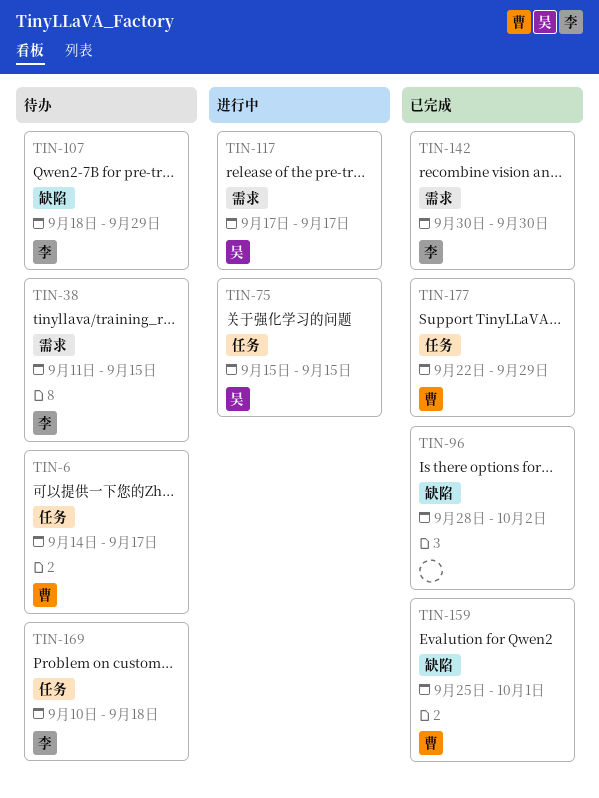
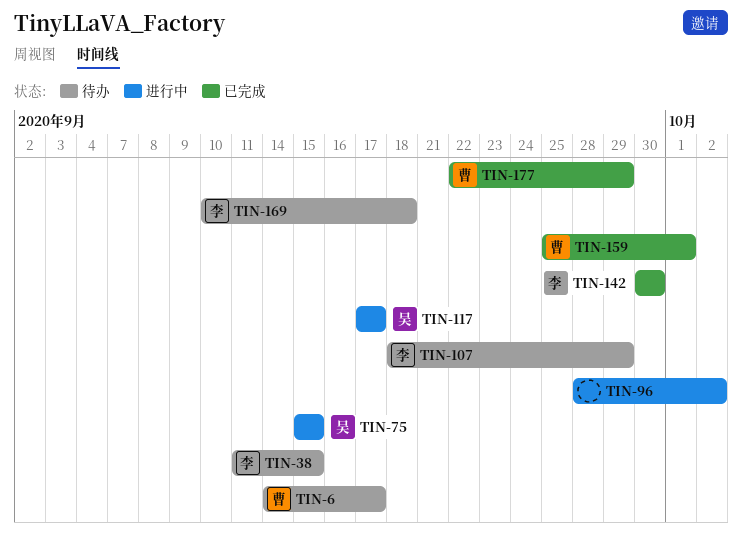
TIN-96, status: 已完成 -> 进行中

